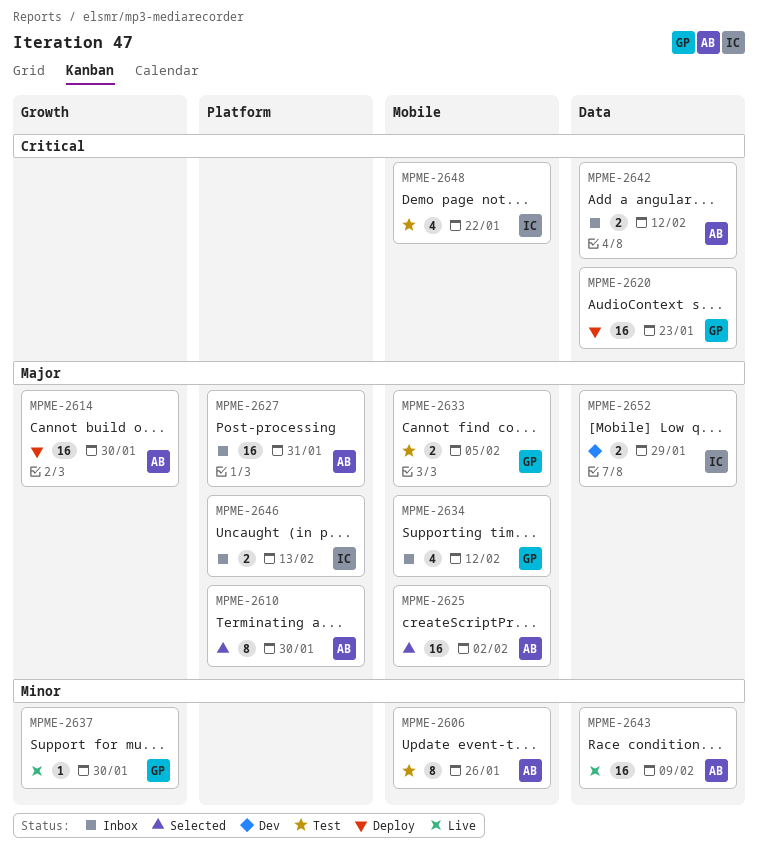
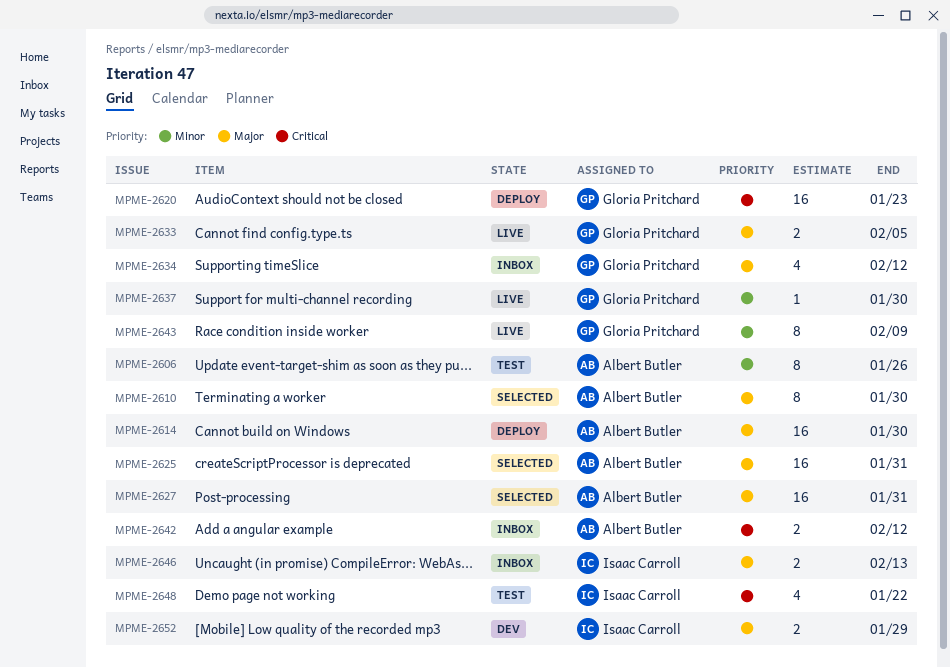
MPME-2625, due: Feb 2 -> Jan 31
MPME-2627, status: Inbox -> Selected
MPME-2633, status: Test -> Live
MPME-2643, owner: Albert Butler -> Gloria Pritchard
MPME-2643, estimate: 16 -> 8

